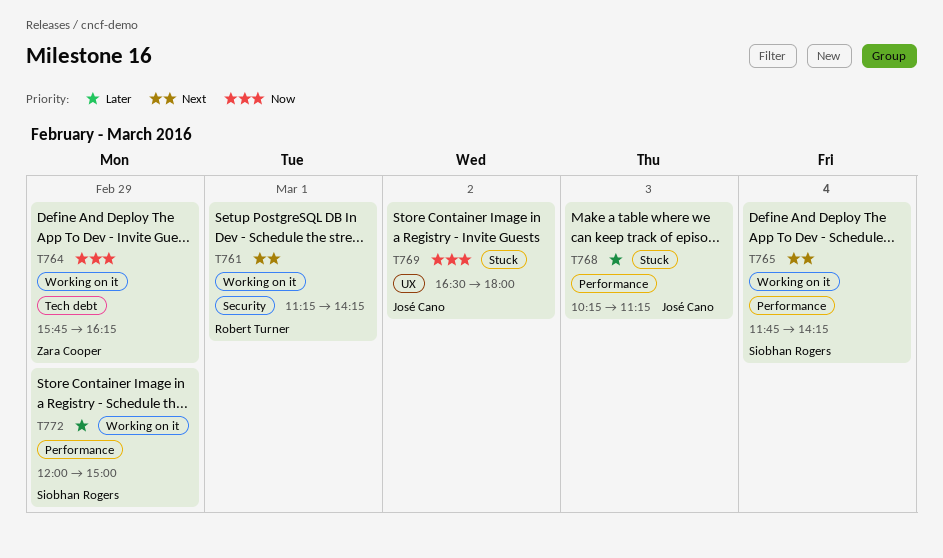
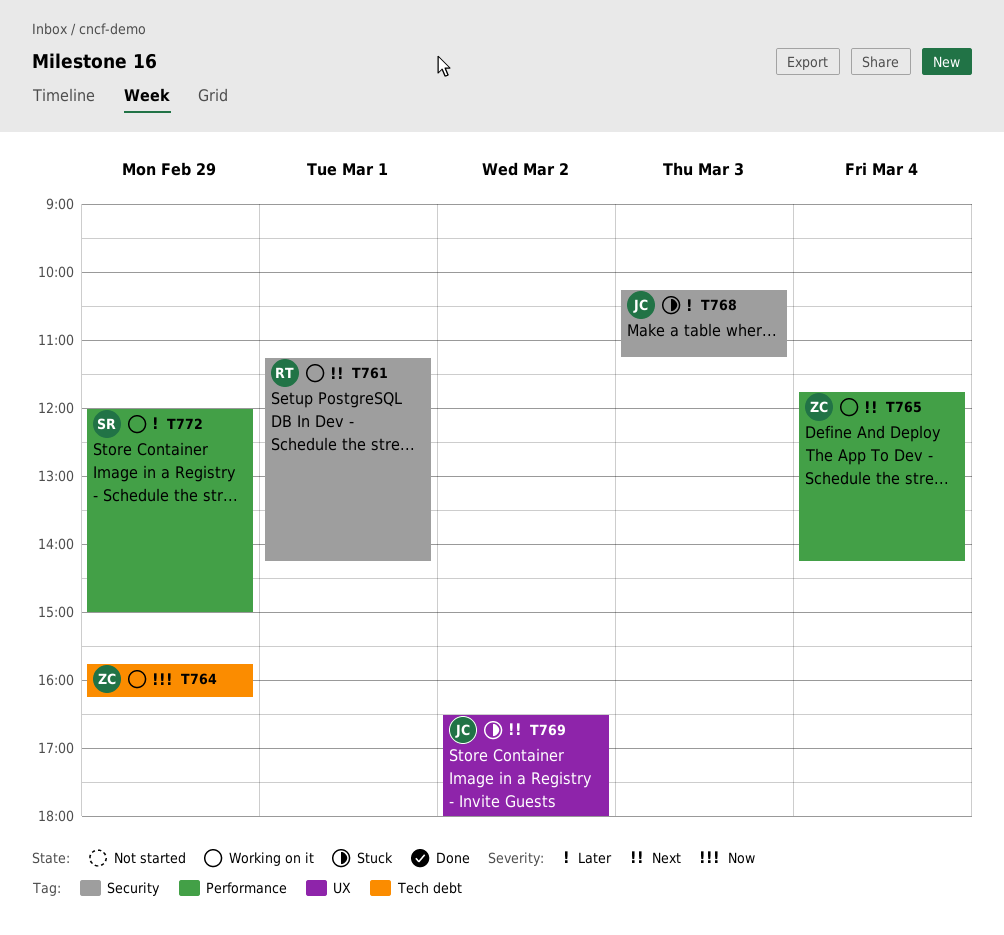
T765, owner: Siobhan Rogers -> Zara Cooper
T768, label: Performance -> Security
T769, priority: Now -> Next

